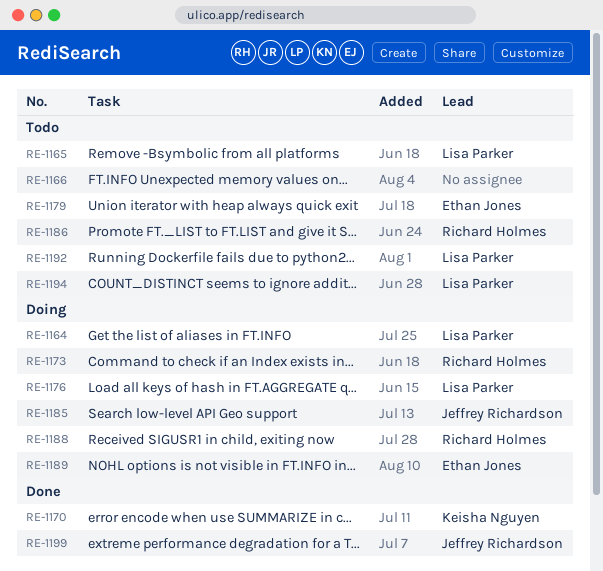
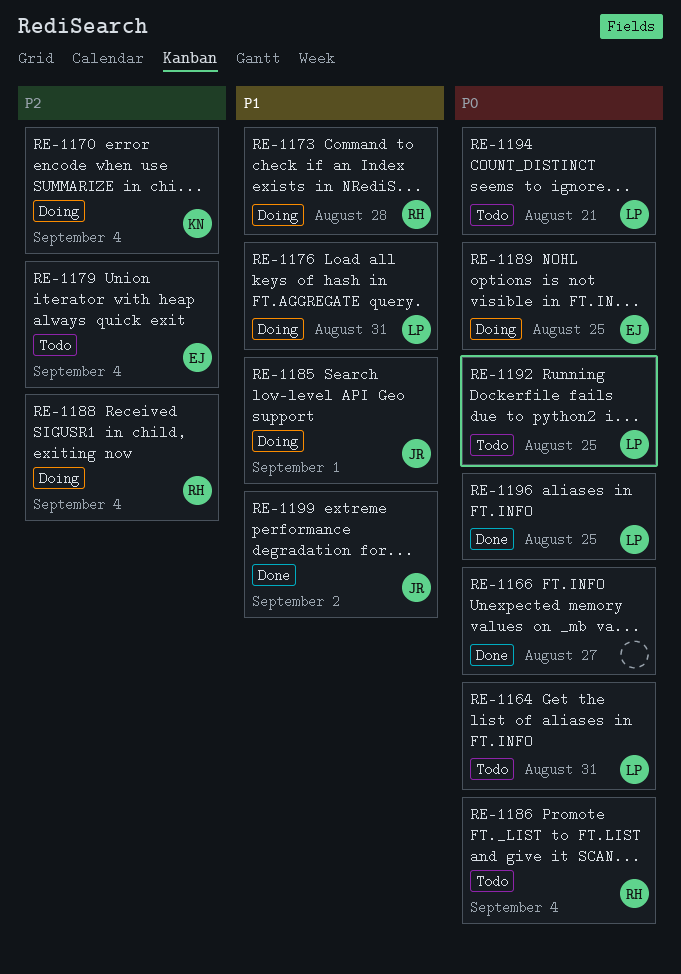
RE-1164, status: Doing -> Todo
RE-1165: present -> none
RE-1166, status: Todo -> Done
RE-1170, status: Done -> Doing
RE-1196: none -> present

